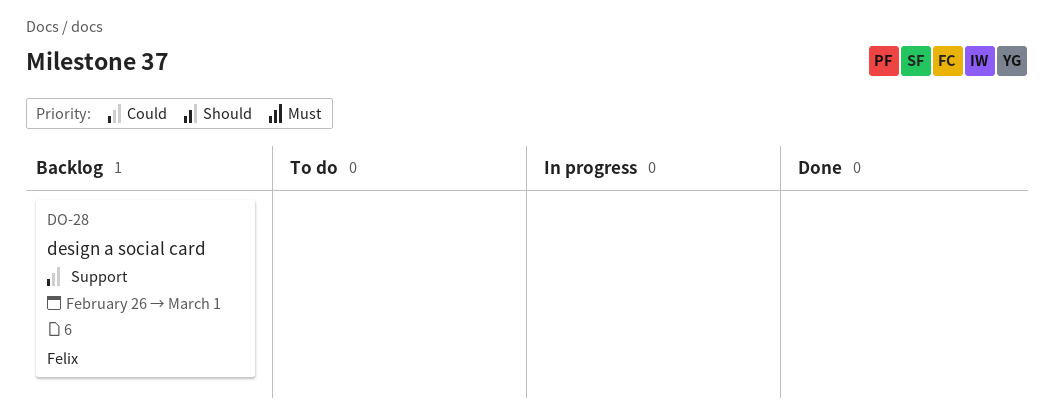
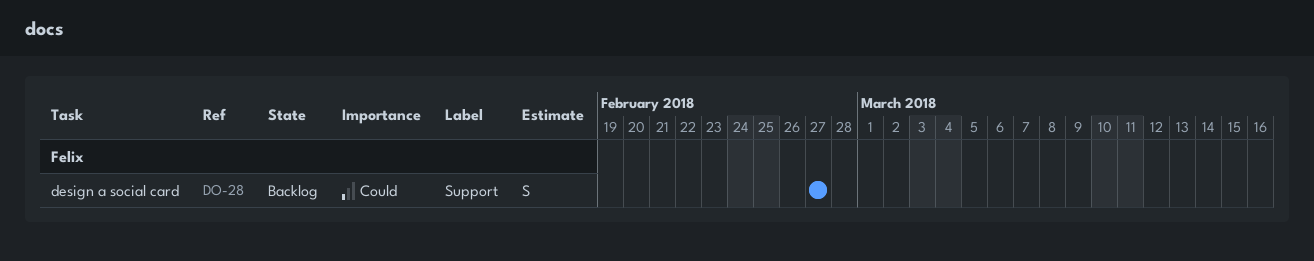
DO-28, start: Feb 26 -> Feb 27
DO-28, due: Mar 1 -> Feb 27

